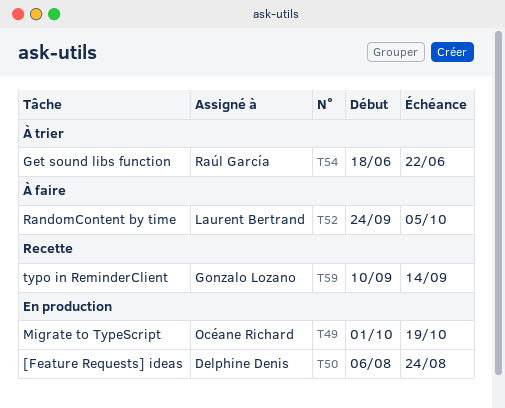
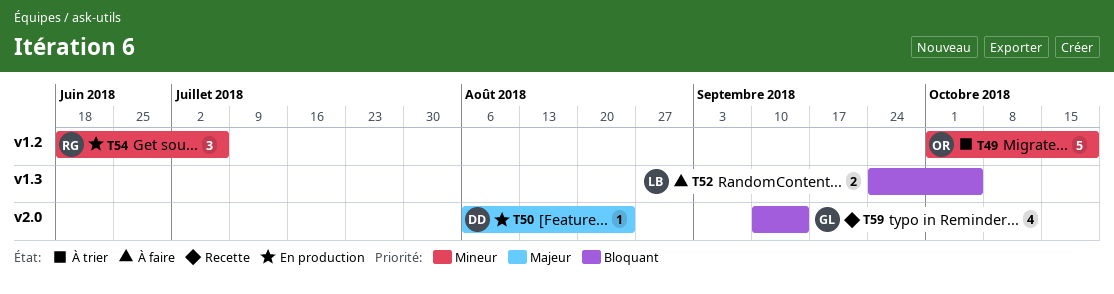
T49, status: En production -> À trier
T54, status: À trier -> En production
T54, due: Jun 22 -> Jul 6

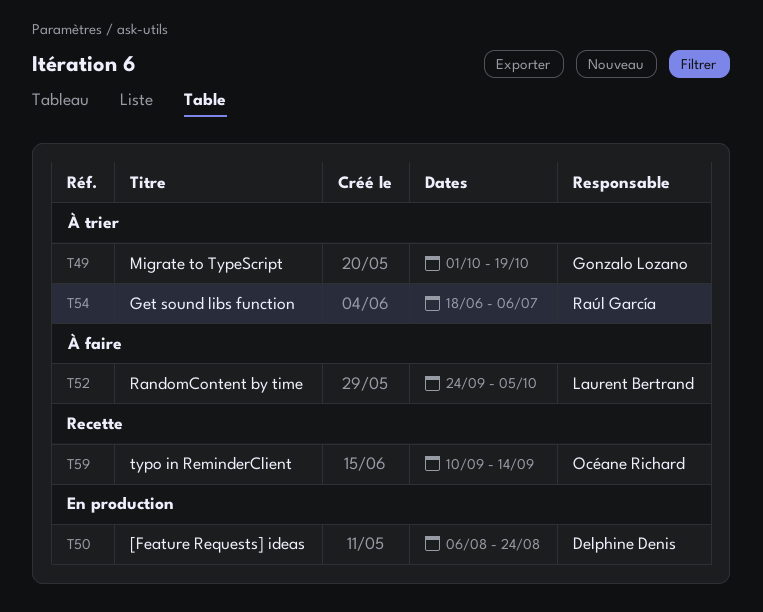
T49, owner: Océane Richard -> Gonzalo Lozano
T54, status: En production -> À trier
T59, owner: Gonzalo Lozano -> Océane Richard

